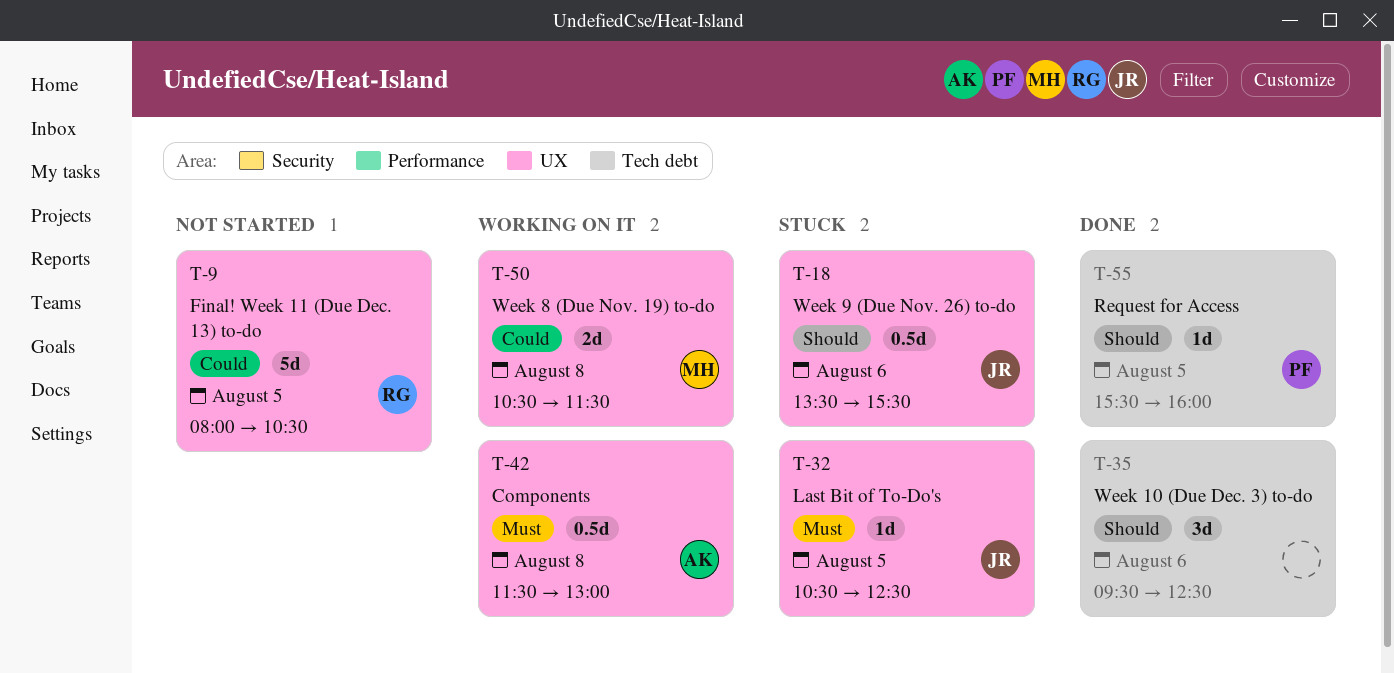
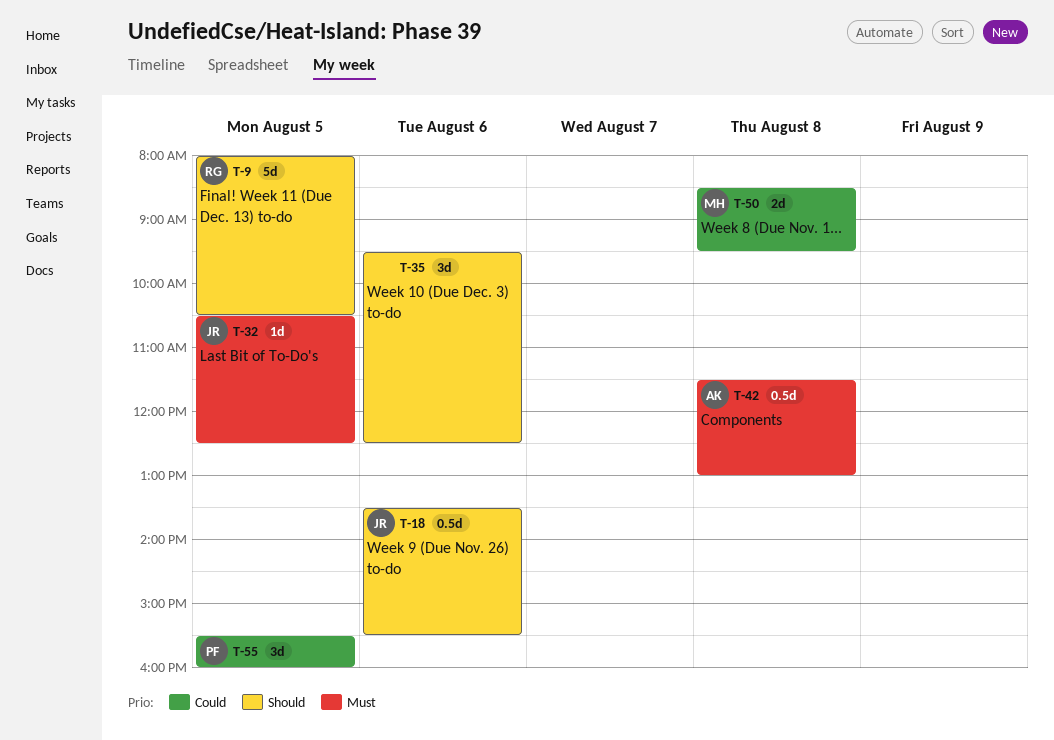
T-9, priority: Could -> Should
T-50, begins: 10:30 -> 08:30
T-50, ends: 11:30 -> 09:30
T-55, priority: Should -> Could
T-55, estimate: 1d -> 3d

